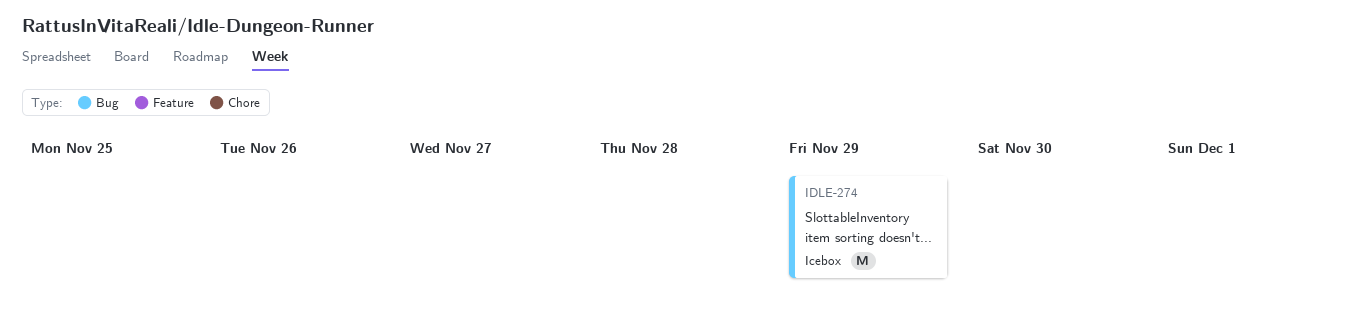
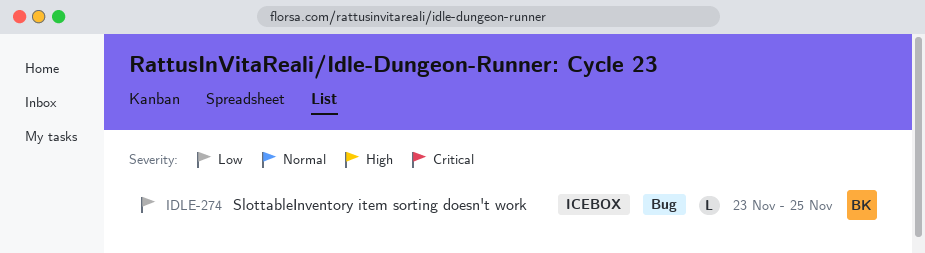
IDLE-274, estimate: M -> L
IDLE-274, due: Nov 29 -> Nov 25

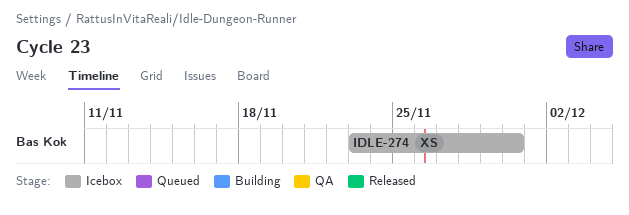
IDLE-274, estimate: L -> XS
IDLE-274, due: Nov 25 -> Nov 30

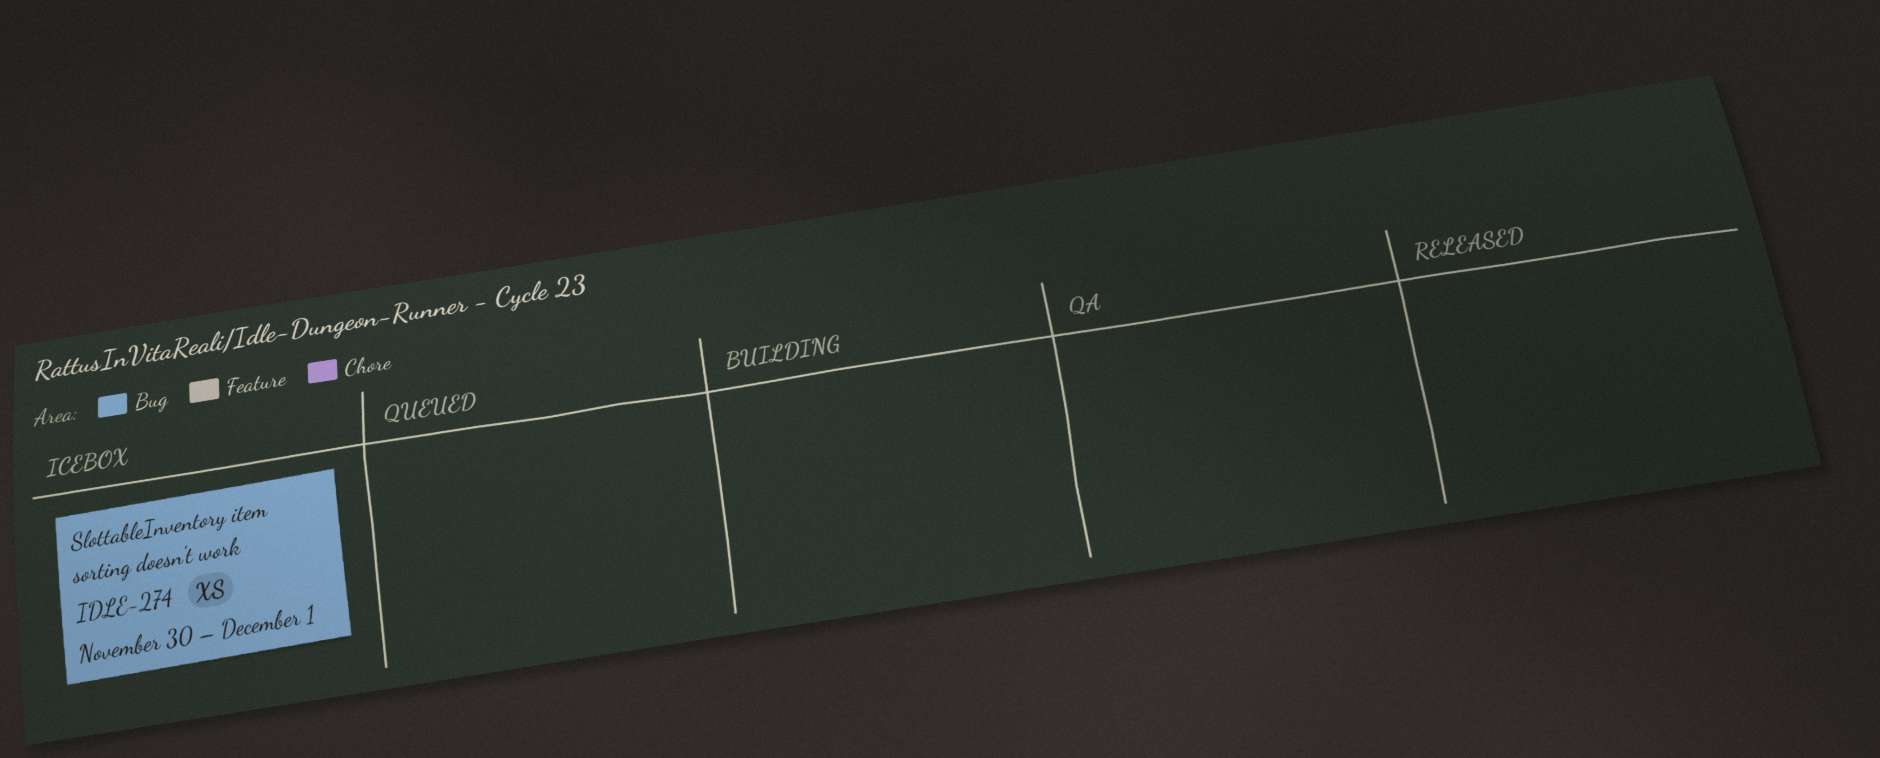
IDLE-274, start: Nov 23 -> Nov 30
IDLE-274, due: Nov 30 -> Dec 1

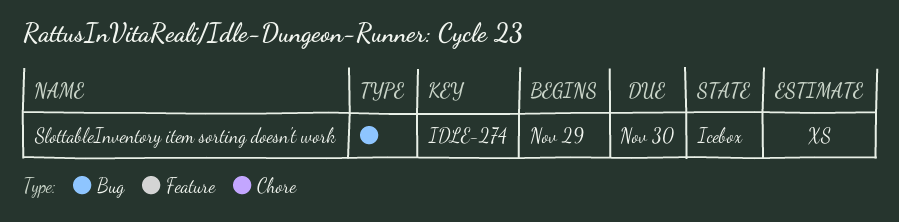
IDLE-274, start: Nov 30 -> Nov 29
IDLE-274, due: Dec 1 -> Nov 30

